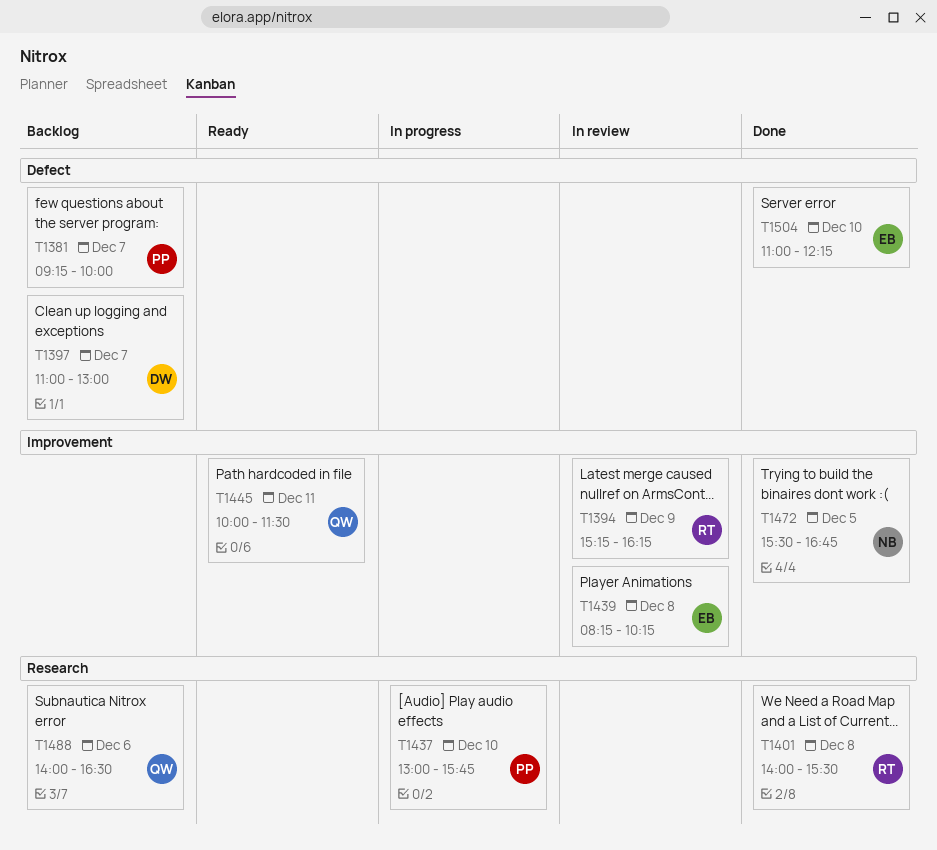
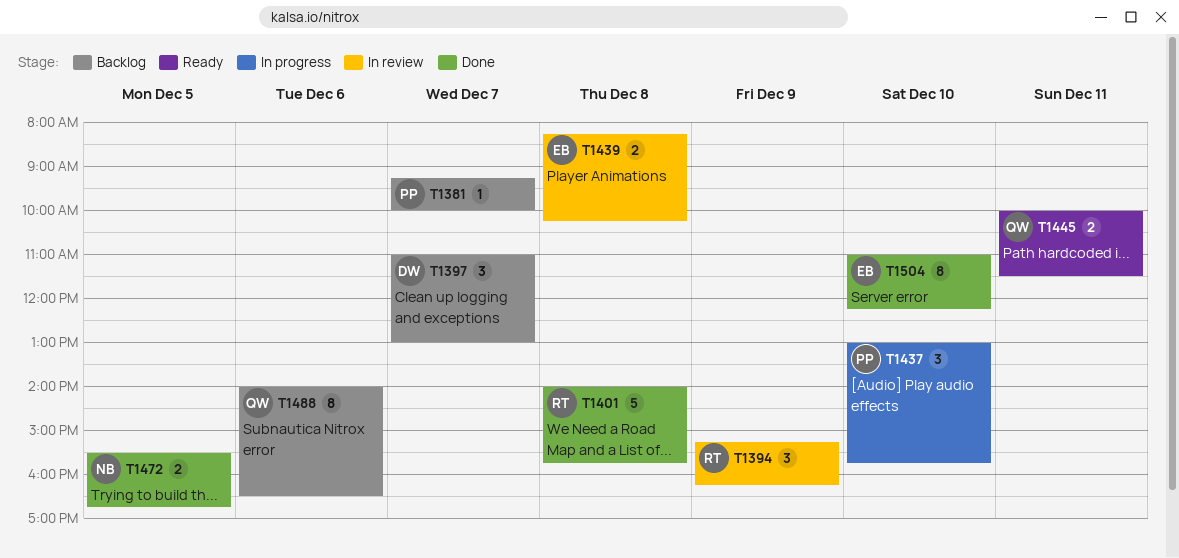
T1401, ends: 15:30 -> 15:45

